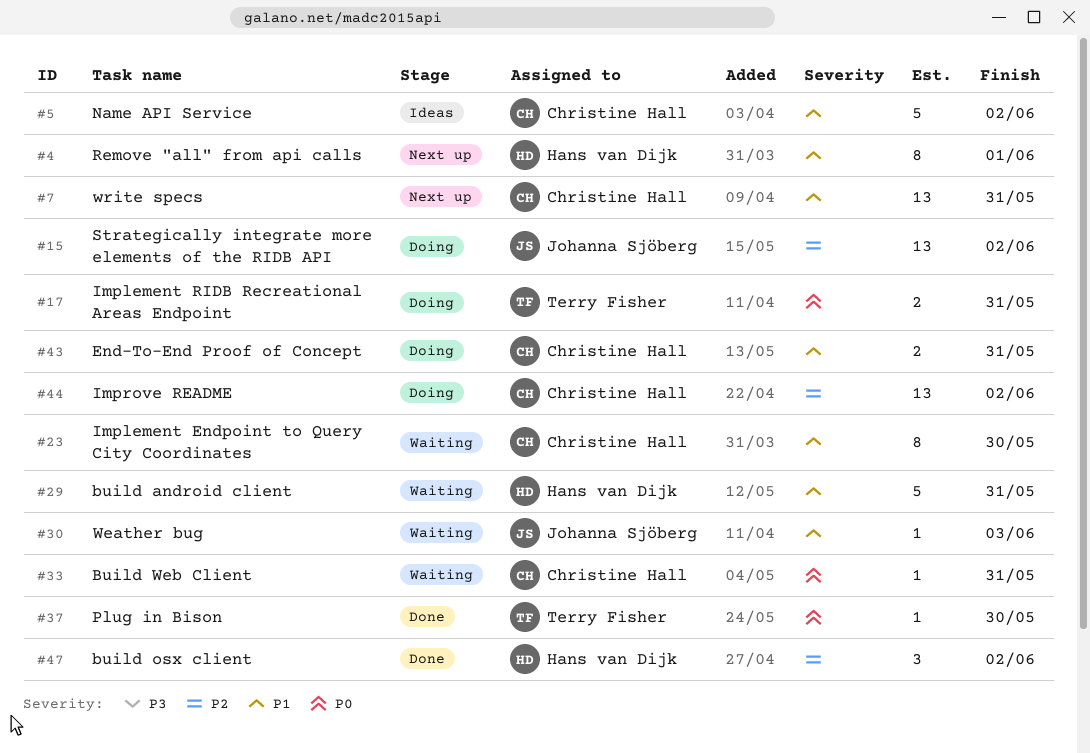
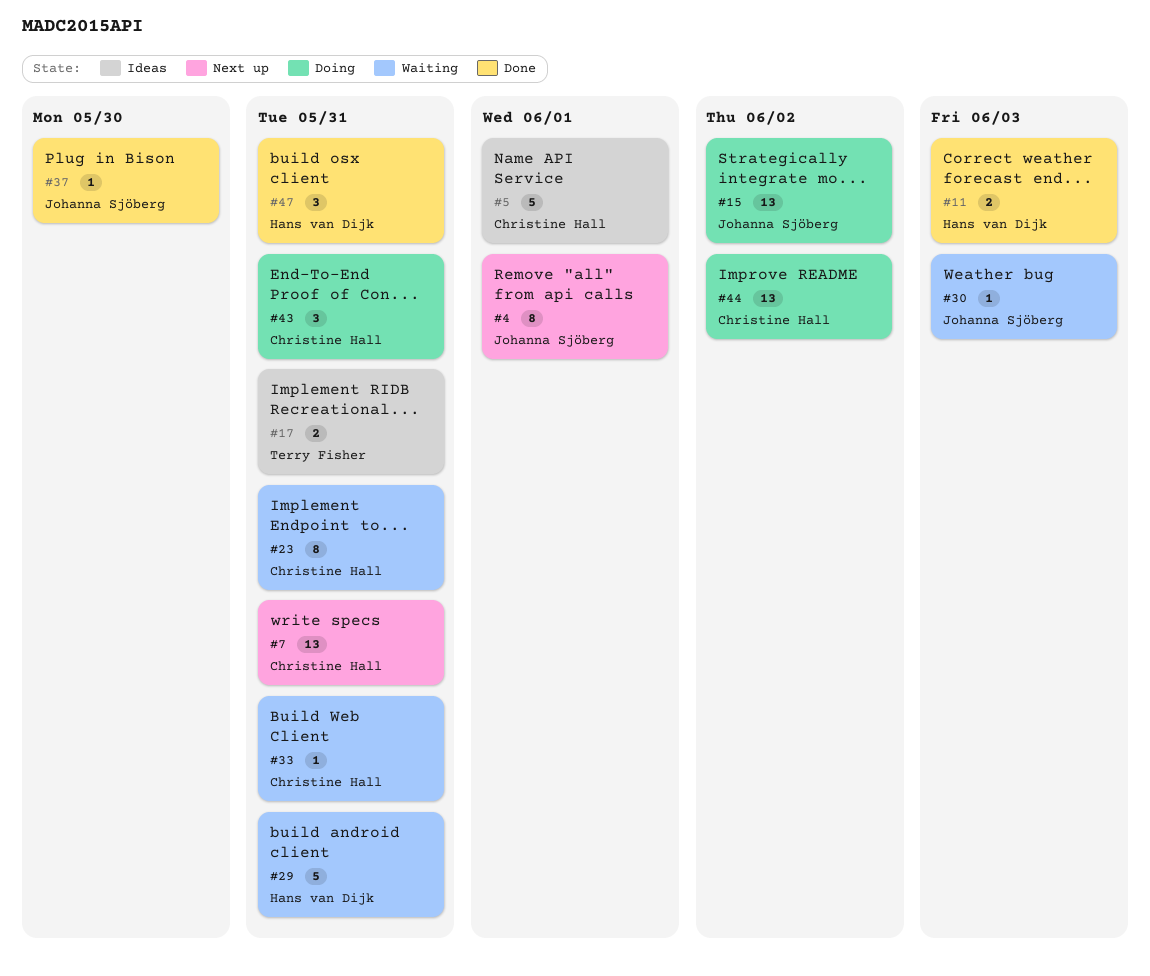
#4, owner: Hans van Dijk -> Johanna Sjöberg
#5, due: Jun 2 -> Jun 1
#11: none -> present
#17, status: Doing -> Ideas
#23, due: May 30 -> May 31
#37, owner: Terry Fisher -> Johanna Sjöberg
#43, estimate: 2 -> 3
#47, due: Jun 2 -> May 31

